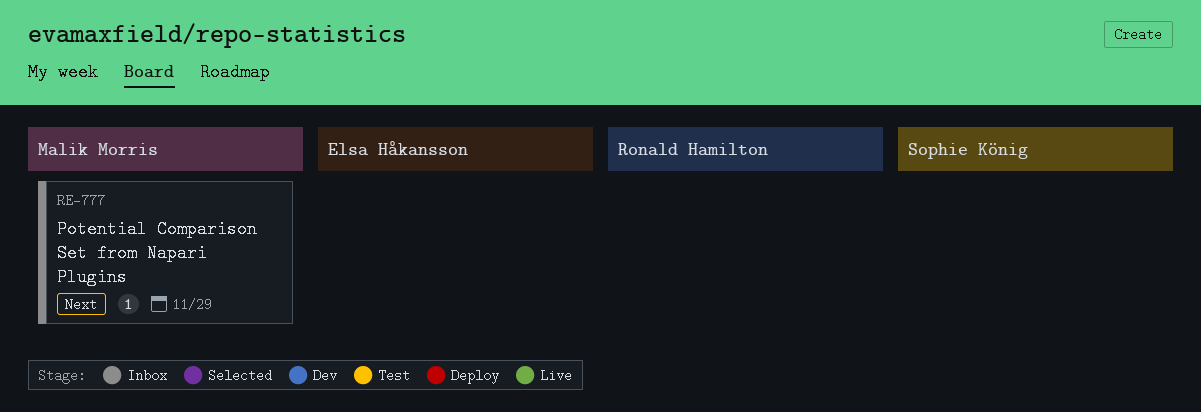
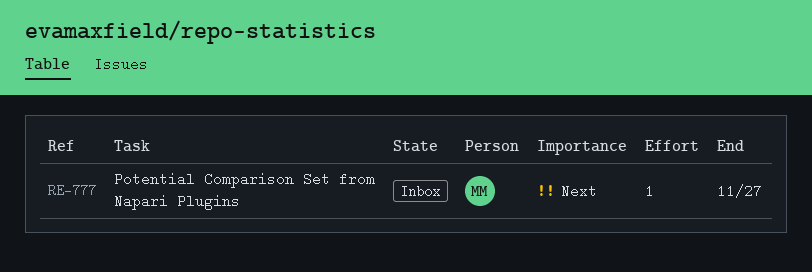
RE-777, due: Nov 29 -> Nov 27

